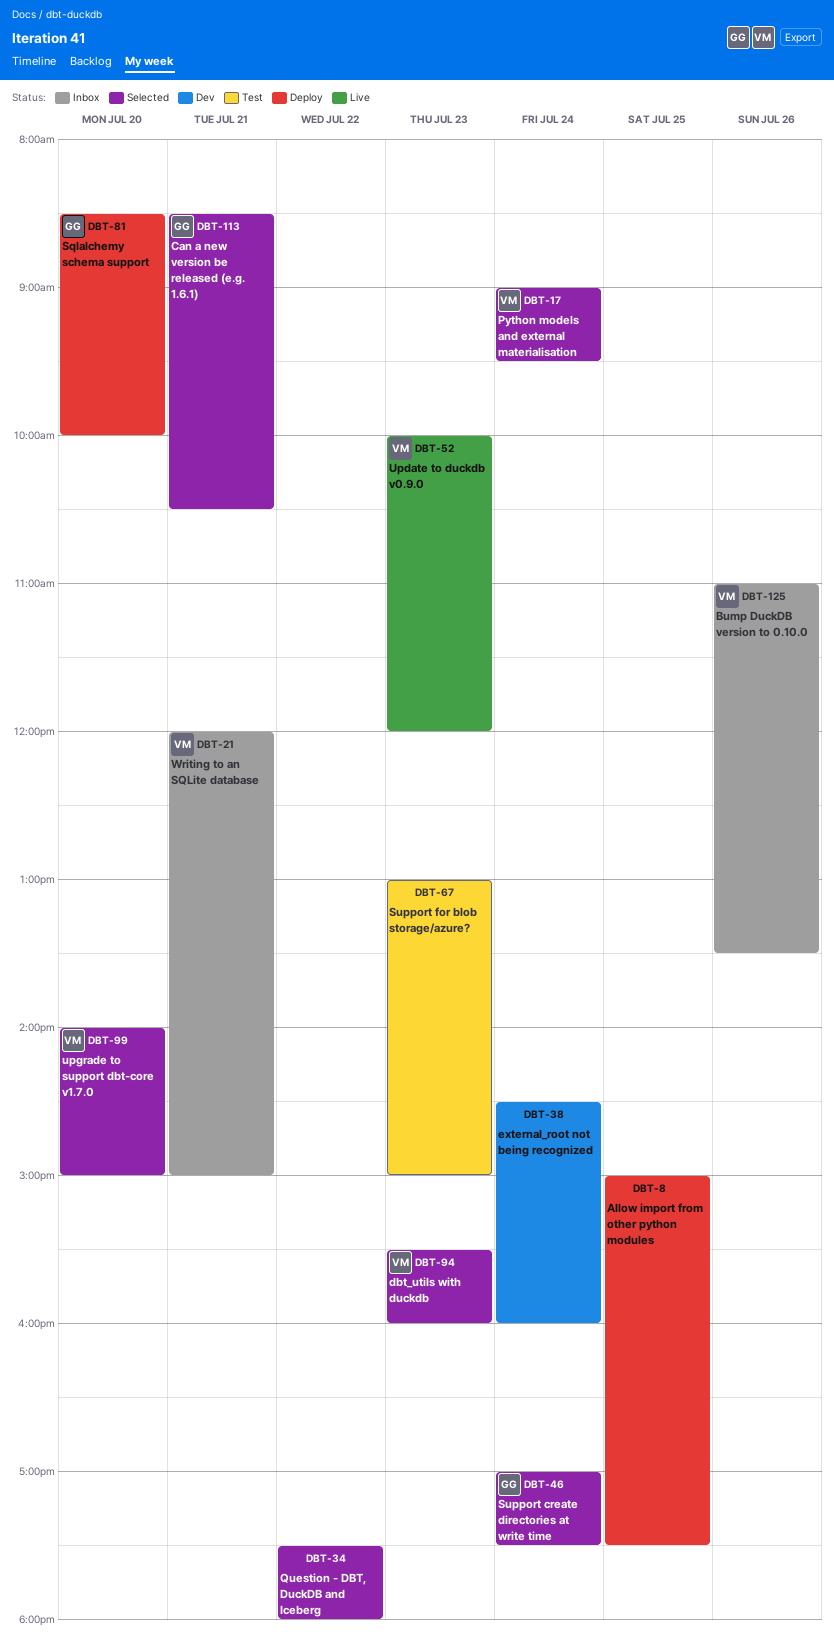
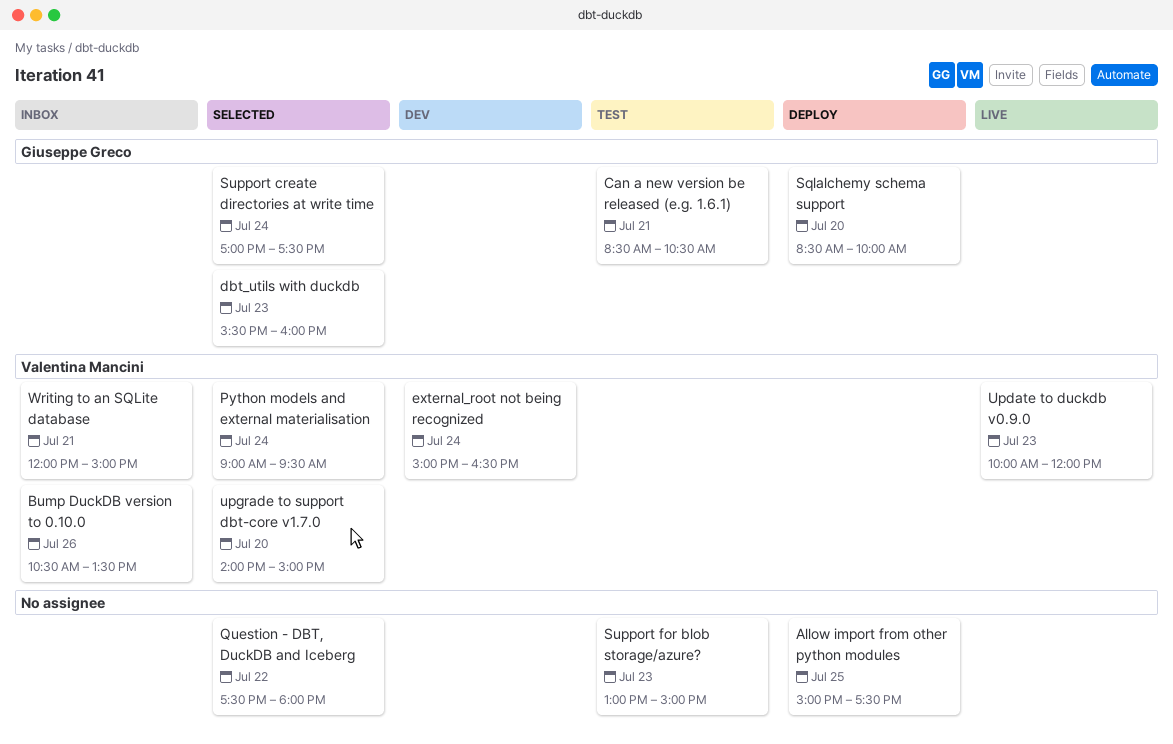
Bump DuckDB version to 0.10.0, begins: 11:00 -> 10:30
Can a new version be released (e.g. 1.6.1), status: Selected -> Test
dbt_utils with duckdb, owner: Valentina Mancini -> Giuseppe Greco
external_root not being recognized, owner: none -> Valentina Mancini
external_root not being recognized, begins: 14:30 -> 15:00
external_root not being recognized, ends: 16:00 -> 16:30

